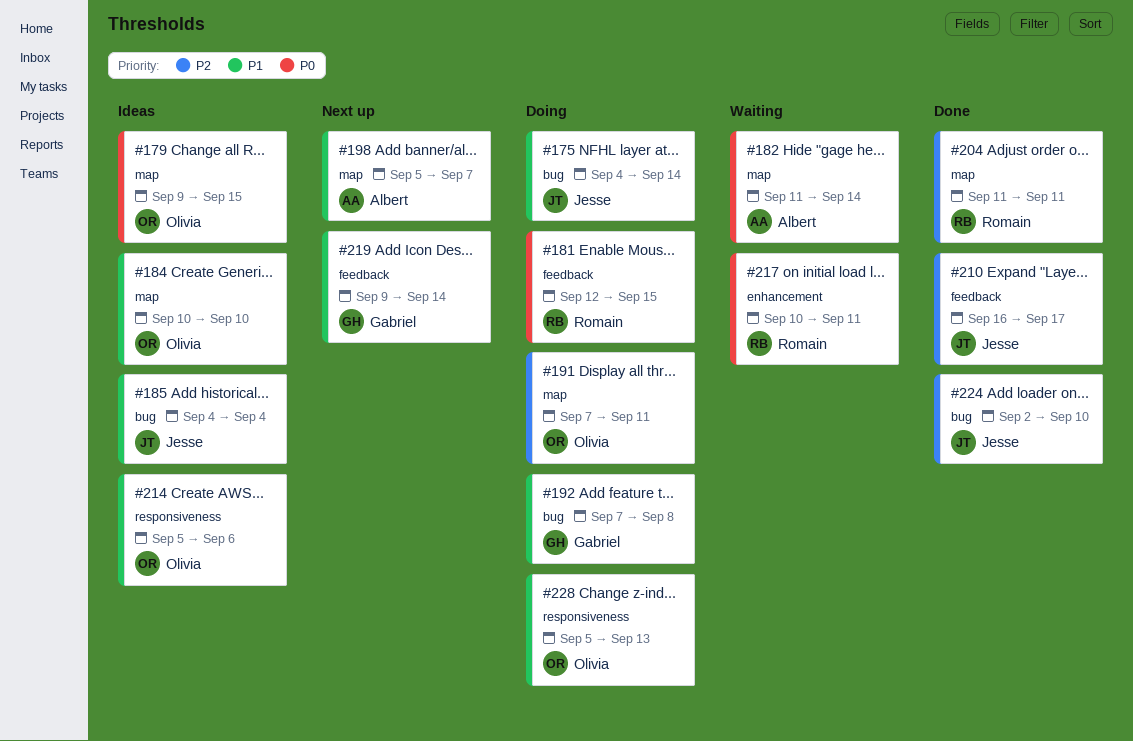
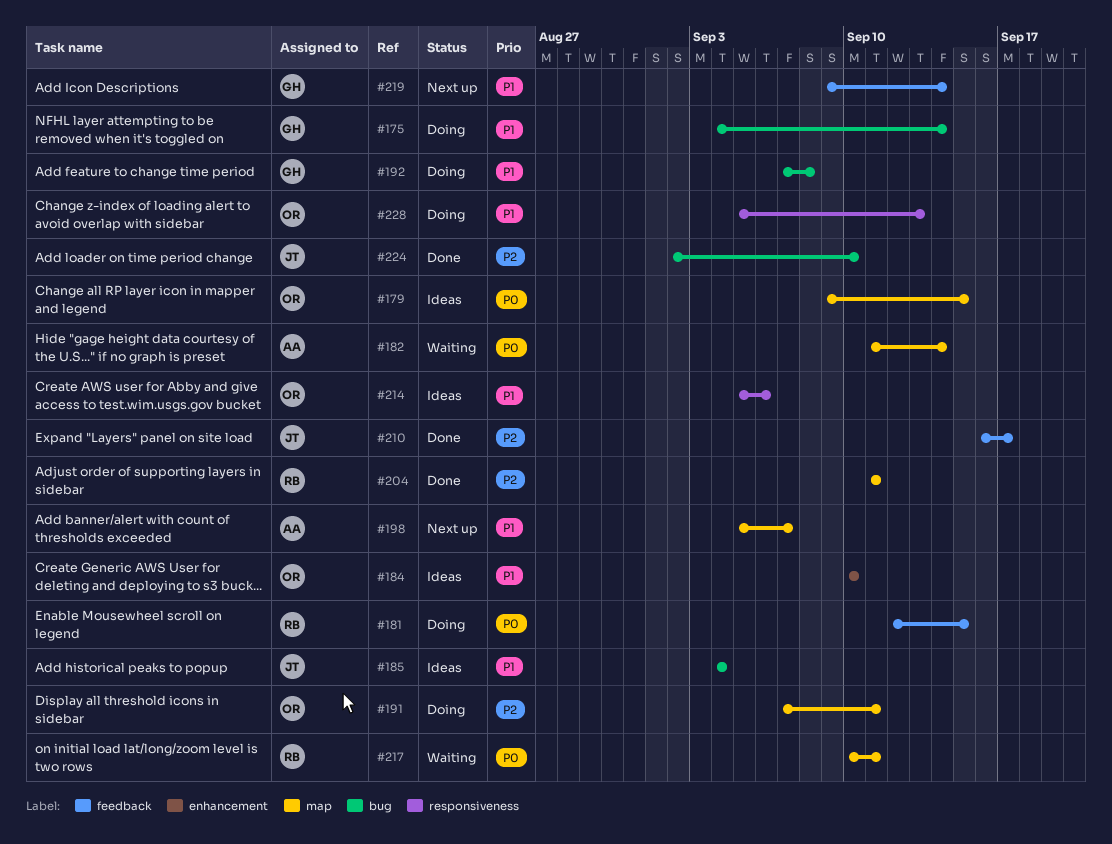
#175, owner: Jesse -> Gabriel
#184, label: map -> enhancement
#217, label: enhancement -> map

